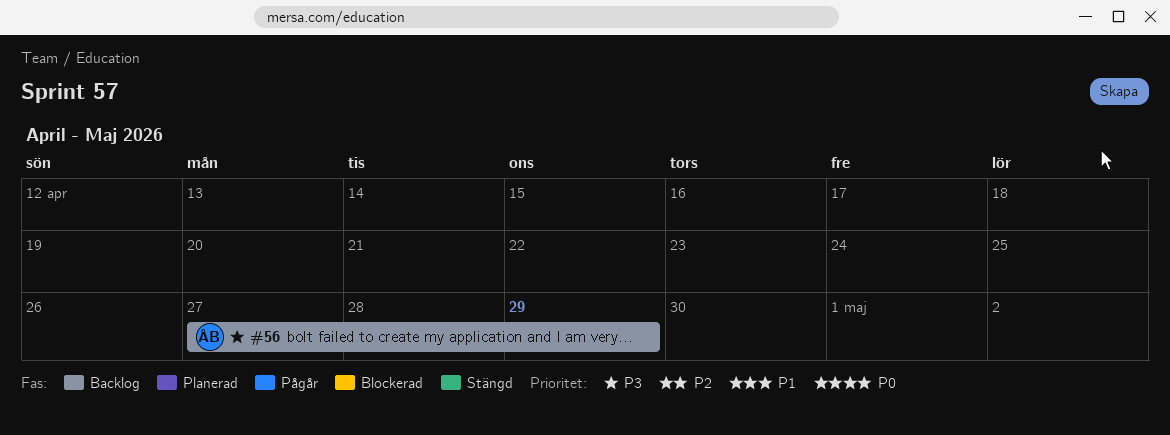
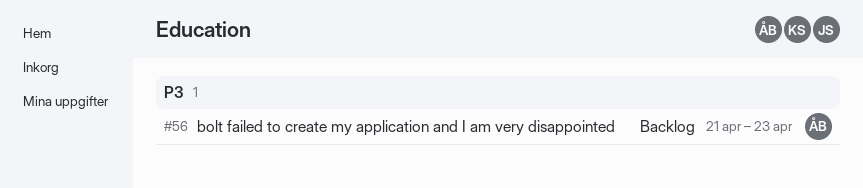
#56, start: Apr 27 -> Apr 21
#56, due: Apr 29 -> Apr 23

